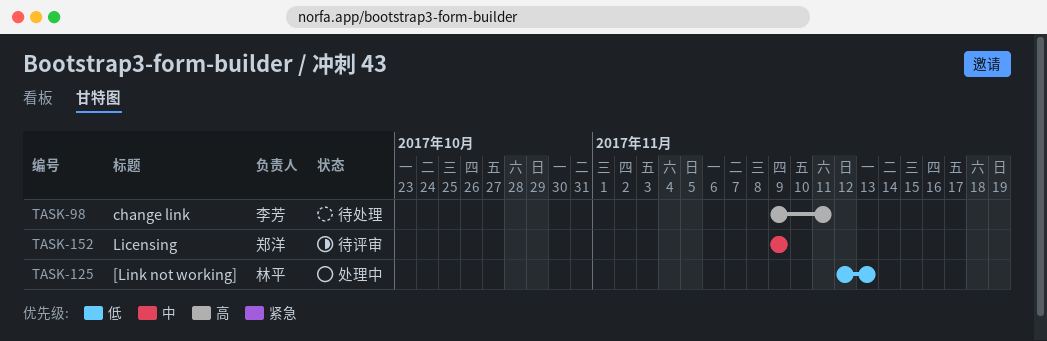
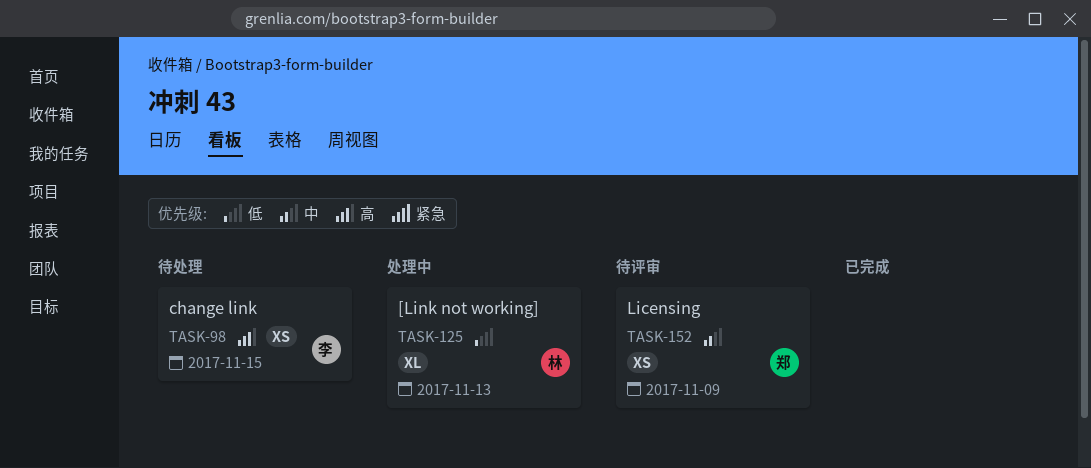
TASK-98, due: Nov 11 -> Nov 15

